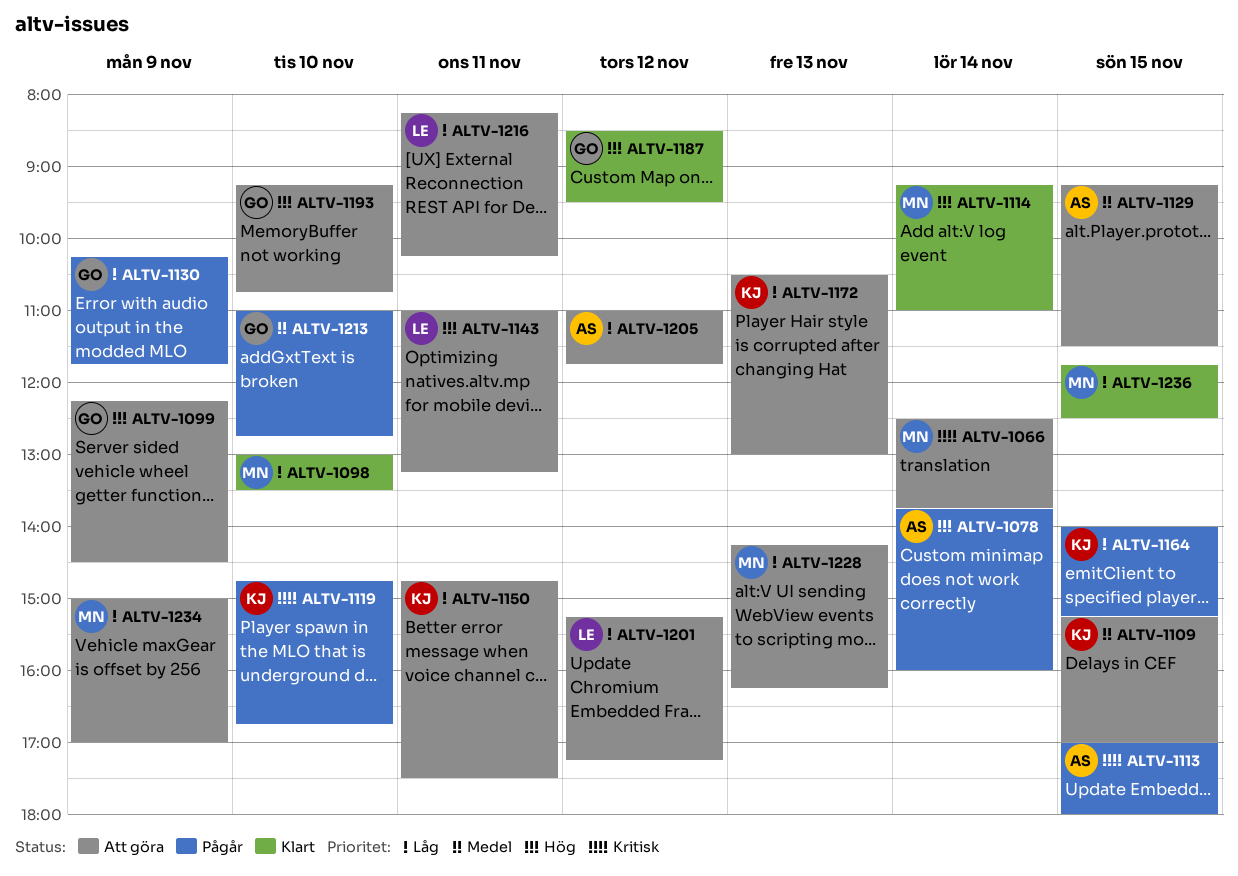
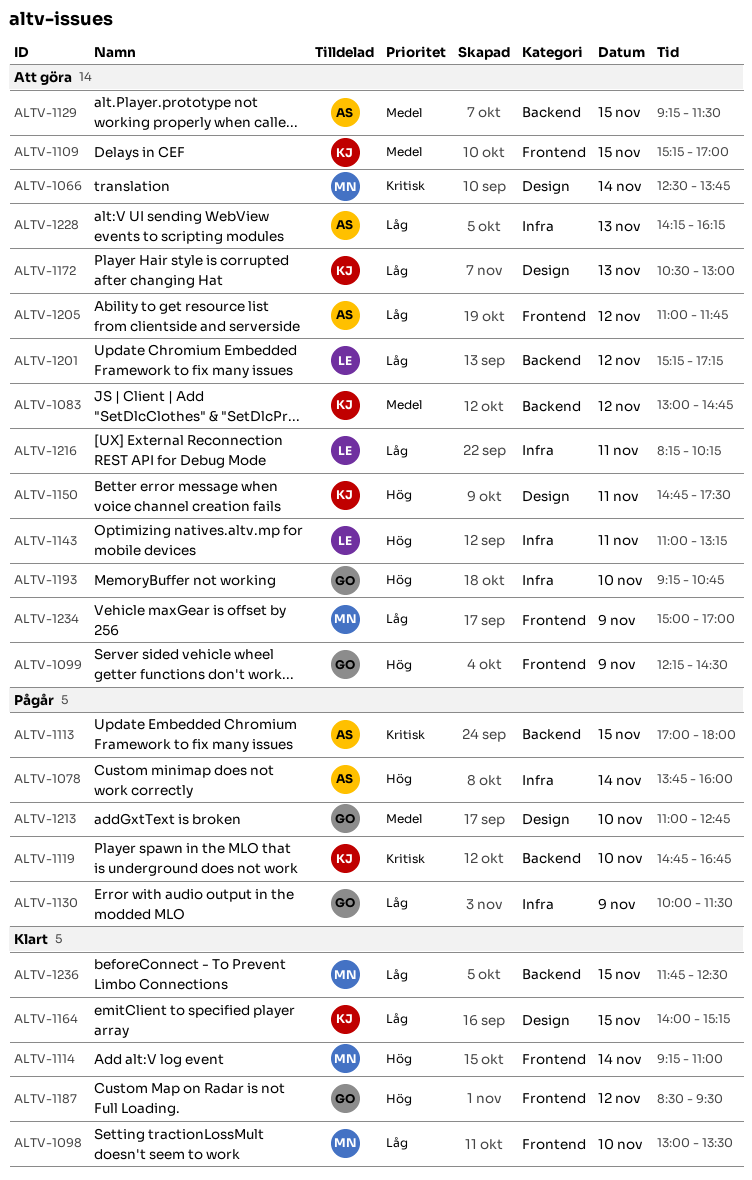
ALTV-1083: none -> present
ALTV-1130, begins: 10:15 -> 10:00
ALTV-1130, ends: 11:45 -> 11:30
ALTV-1150, priority: Låg -> Hög
ALTV-1164, status: Pågår -> Klart
ALTV-1228, owner: MN -> AS

